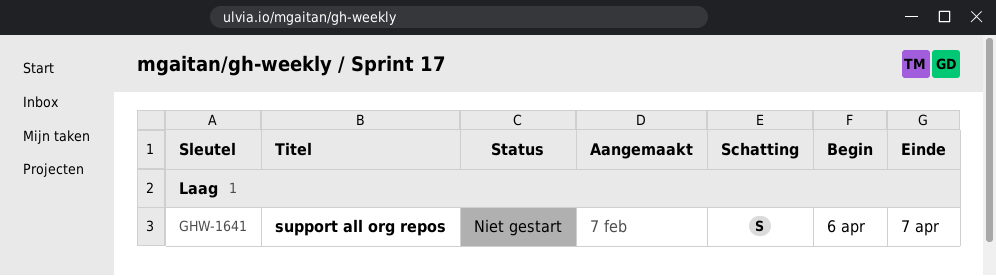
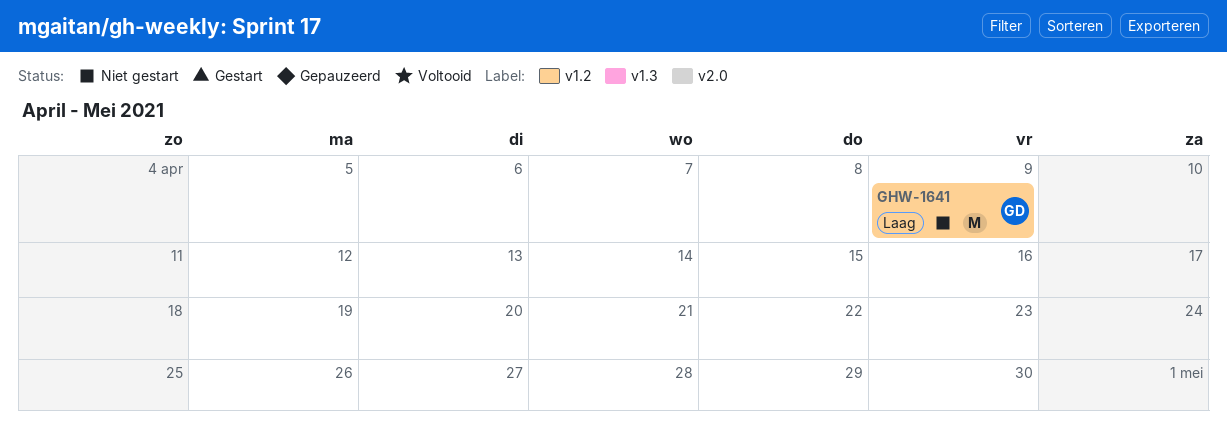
GHW-1641, estimate: S -> M
GHW-1641, due: Apr 7 -> Apr 9

